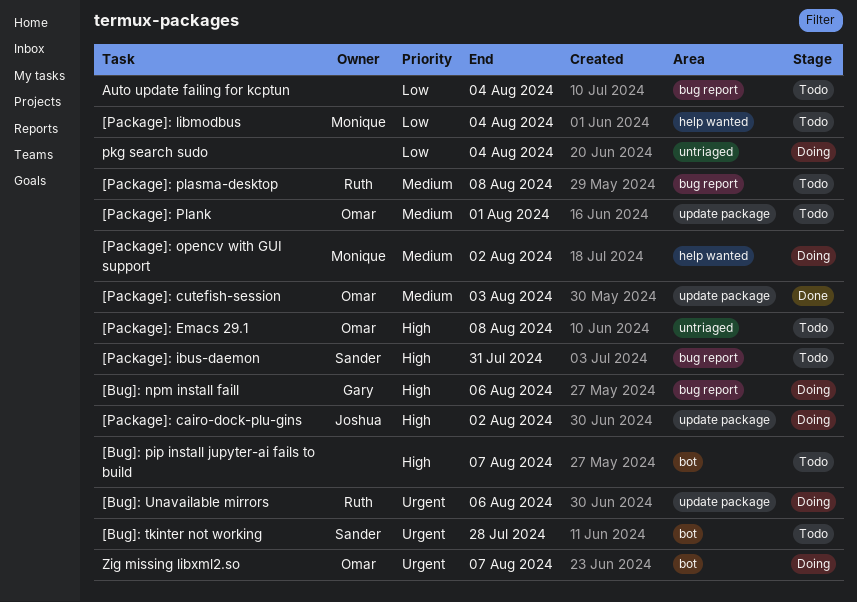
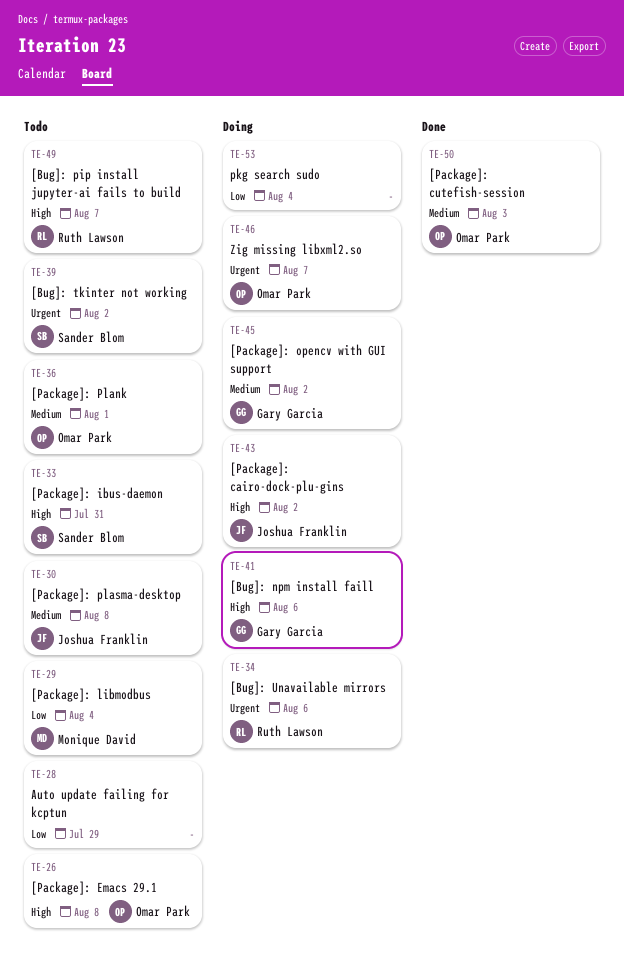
[Bug]: pip install jupyter-ai fails to build, owner: none -> Ruth Lawson
[Bug]: tkinter not working, due: Jul 28 -> Aug 2
[Package]: opencv with GUI support, owner: Monique David -> Gary Garcia
[Package]: plasma-desktop, owner: Ruth Lawson -> Joshua Franklin
Auto update failing for kcptun, due: Aug 4 -> Jul 29

